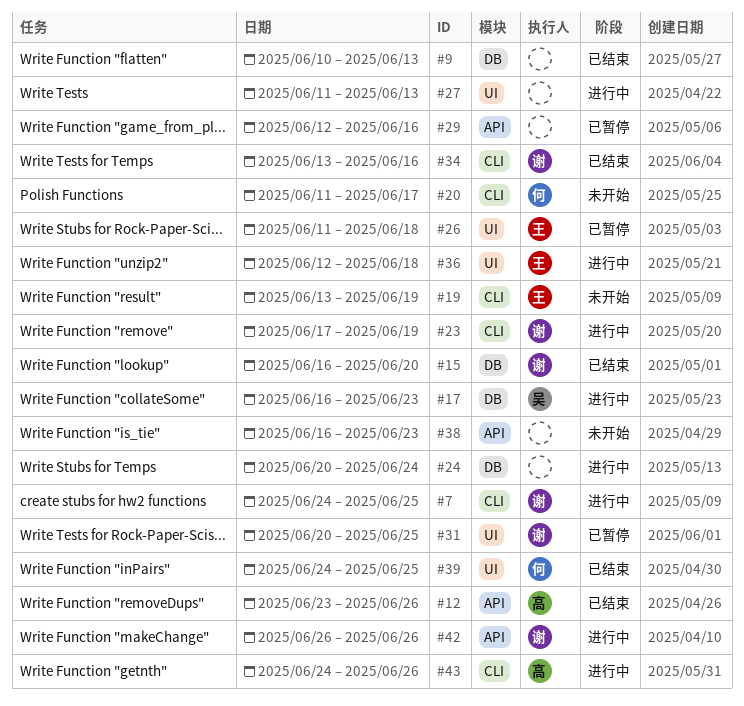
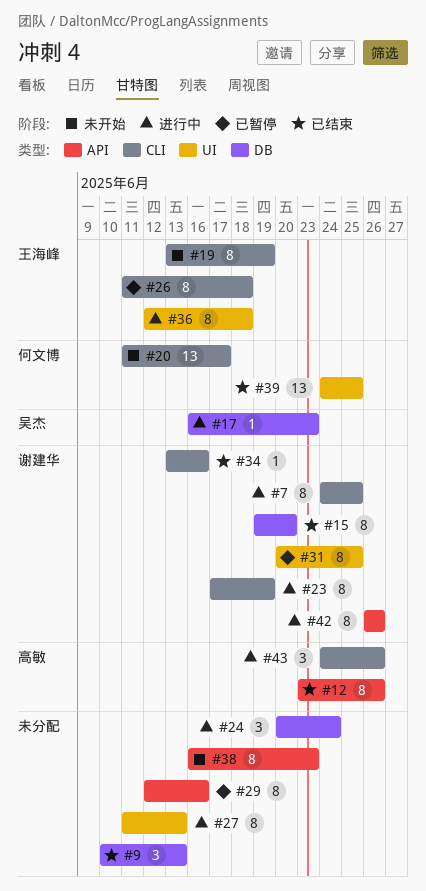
#15, start: Jun 16 -> Jun 19
#26, label: UI -> CLI

